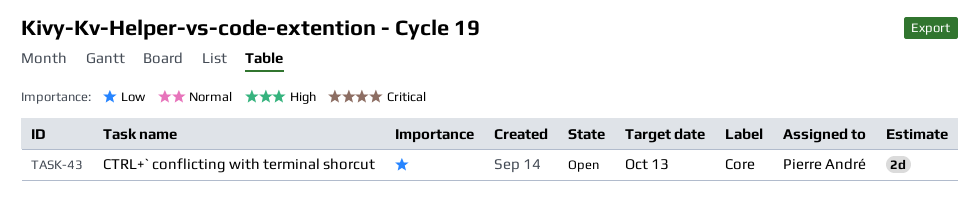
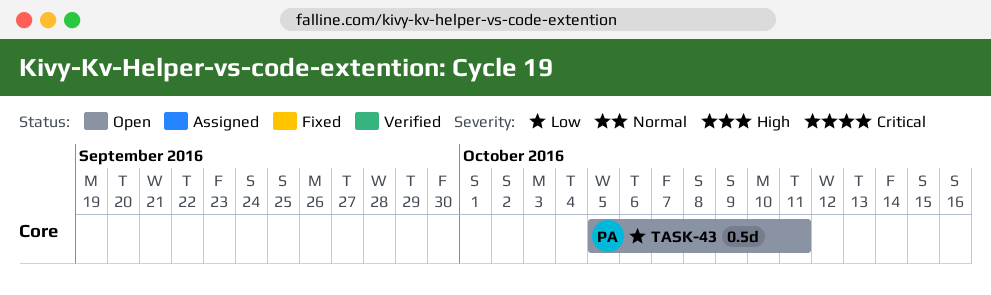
TASK-43, estimate: 2d -> 0.5d
TASK-43, due: Oct 13 -> Oct 11

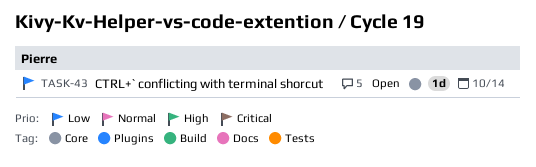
TASK-43, estimate: 0.5d -> 1d
TASK-43, due: Oct 11 -> Oct 14

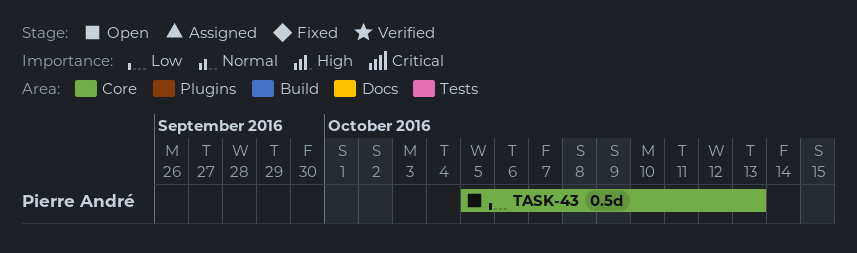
TASK-43, estimate: 1d -> 0.5d
TASK-43, due: Oct 14 -> Oct 13

